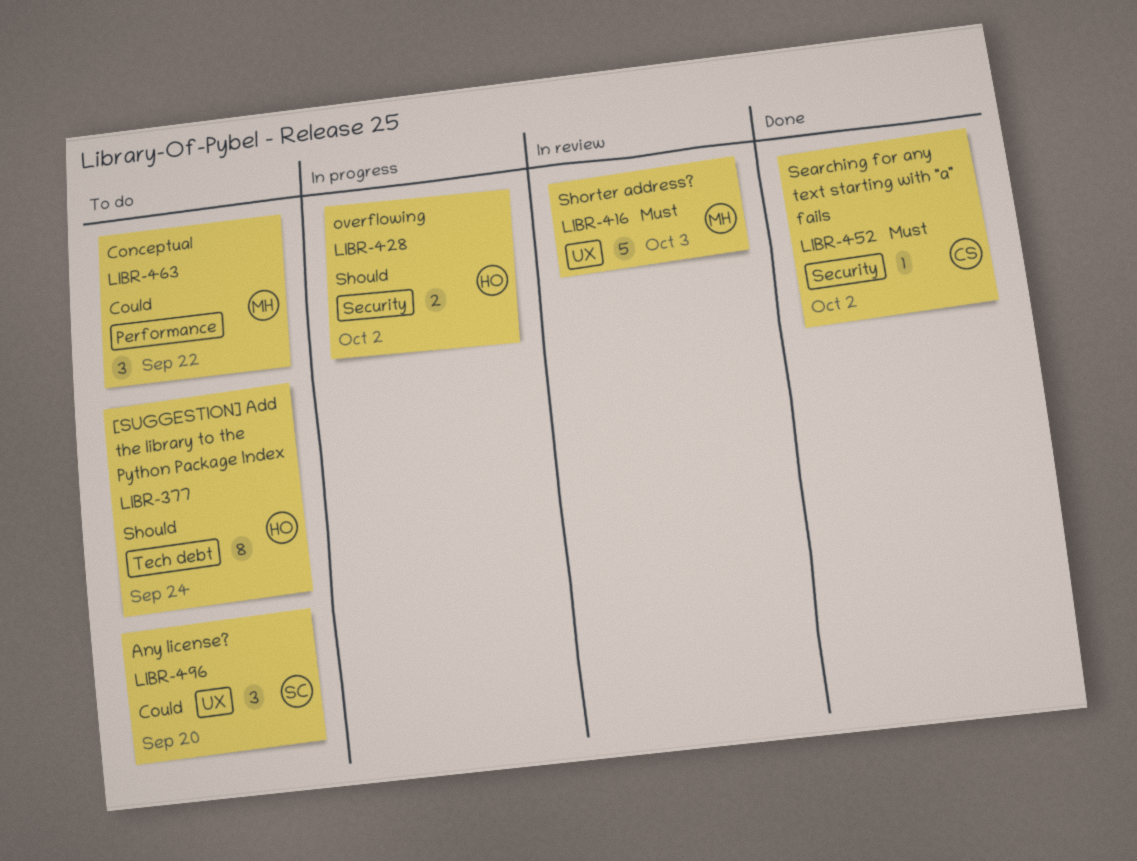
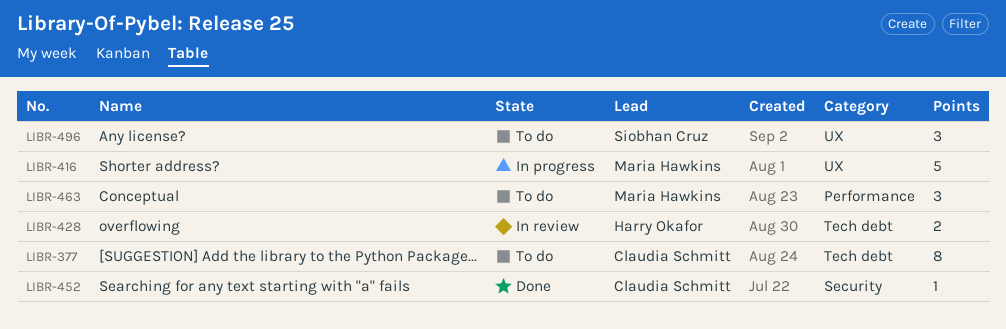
LIBR-377, owner: Harry Okafor -> Claudia Schmitt
LIBR-416, status: In review -> In progress
LIBR-428, status: In progress -> In review
LIBR-428, label: Security -> Tech debt

